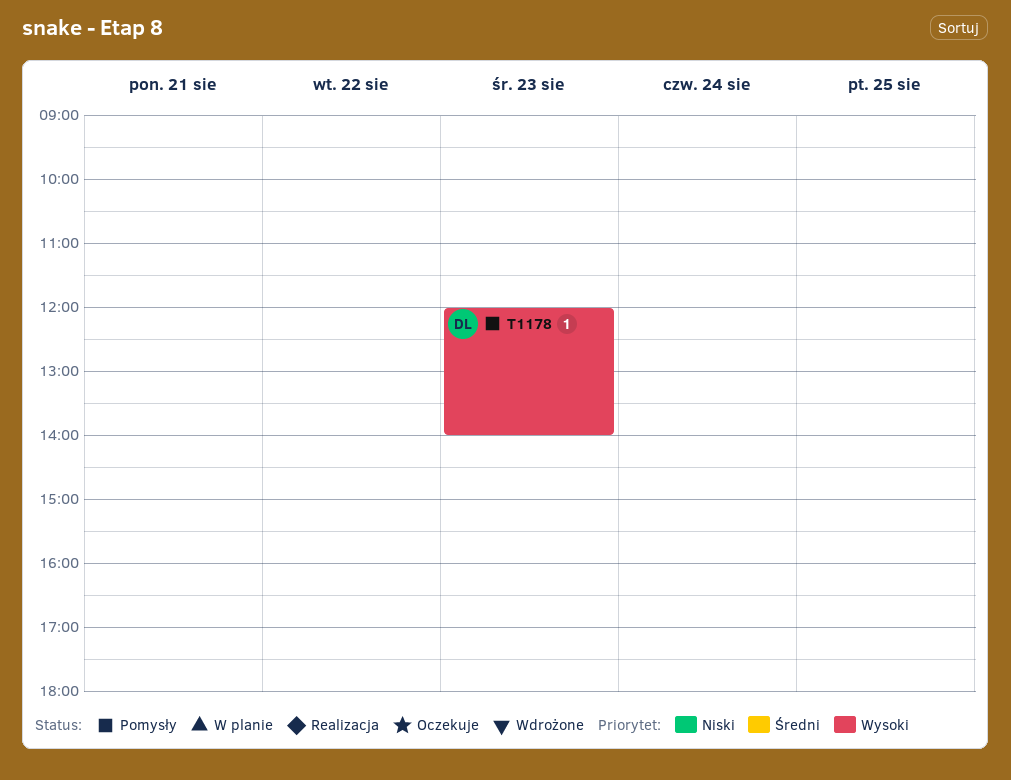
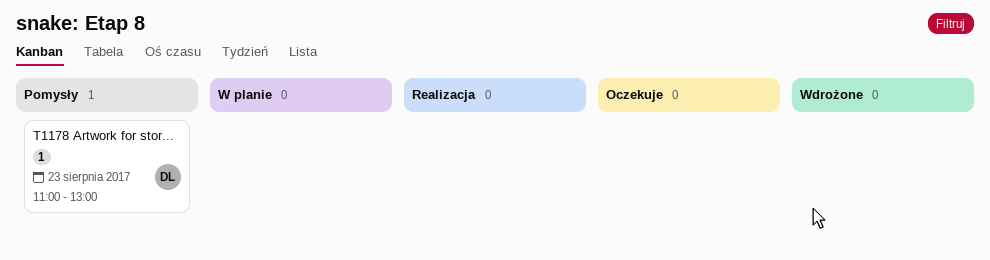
T1178, begins: 12:00 -> 11:00
T1178, ends: 14:00 -> 13:00

